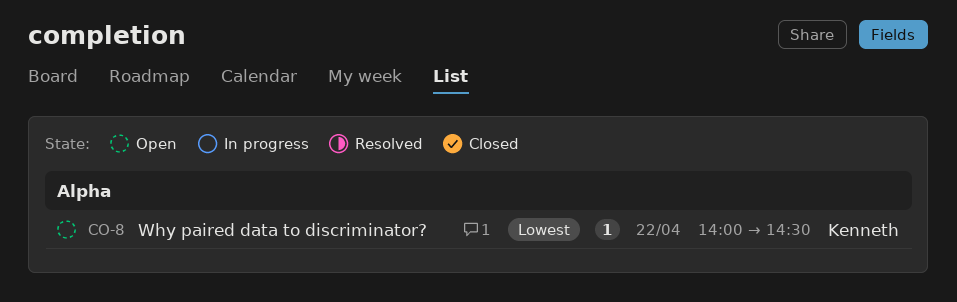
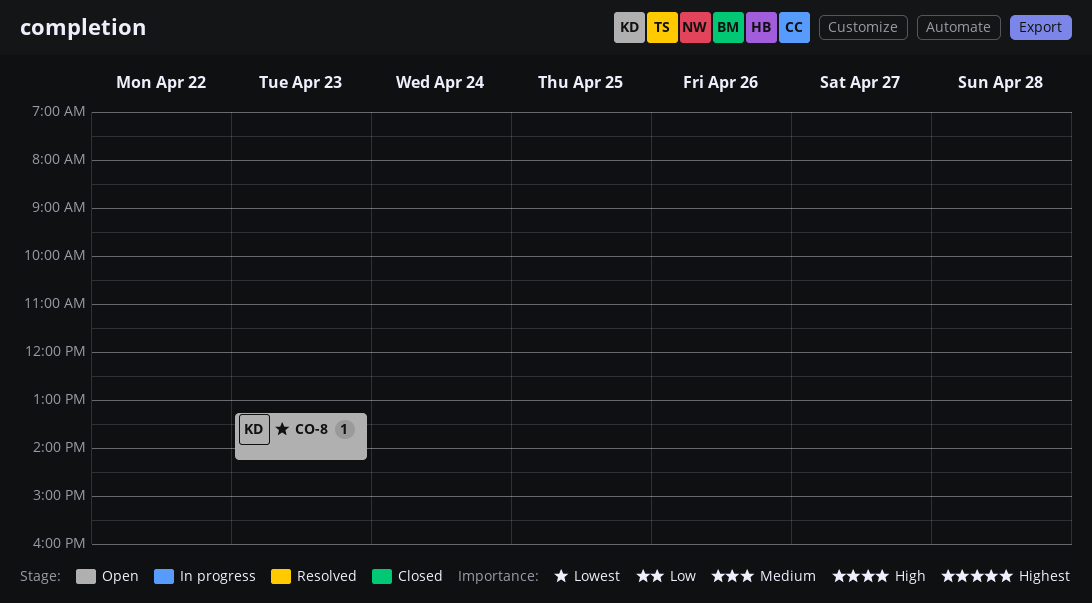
CO-8, day: Apr 22 -> Apr 23
CO-8, begins: 14:00 -> 13:15
CO-8, ends: 14:30 -> 14:15

